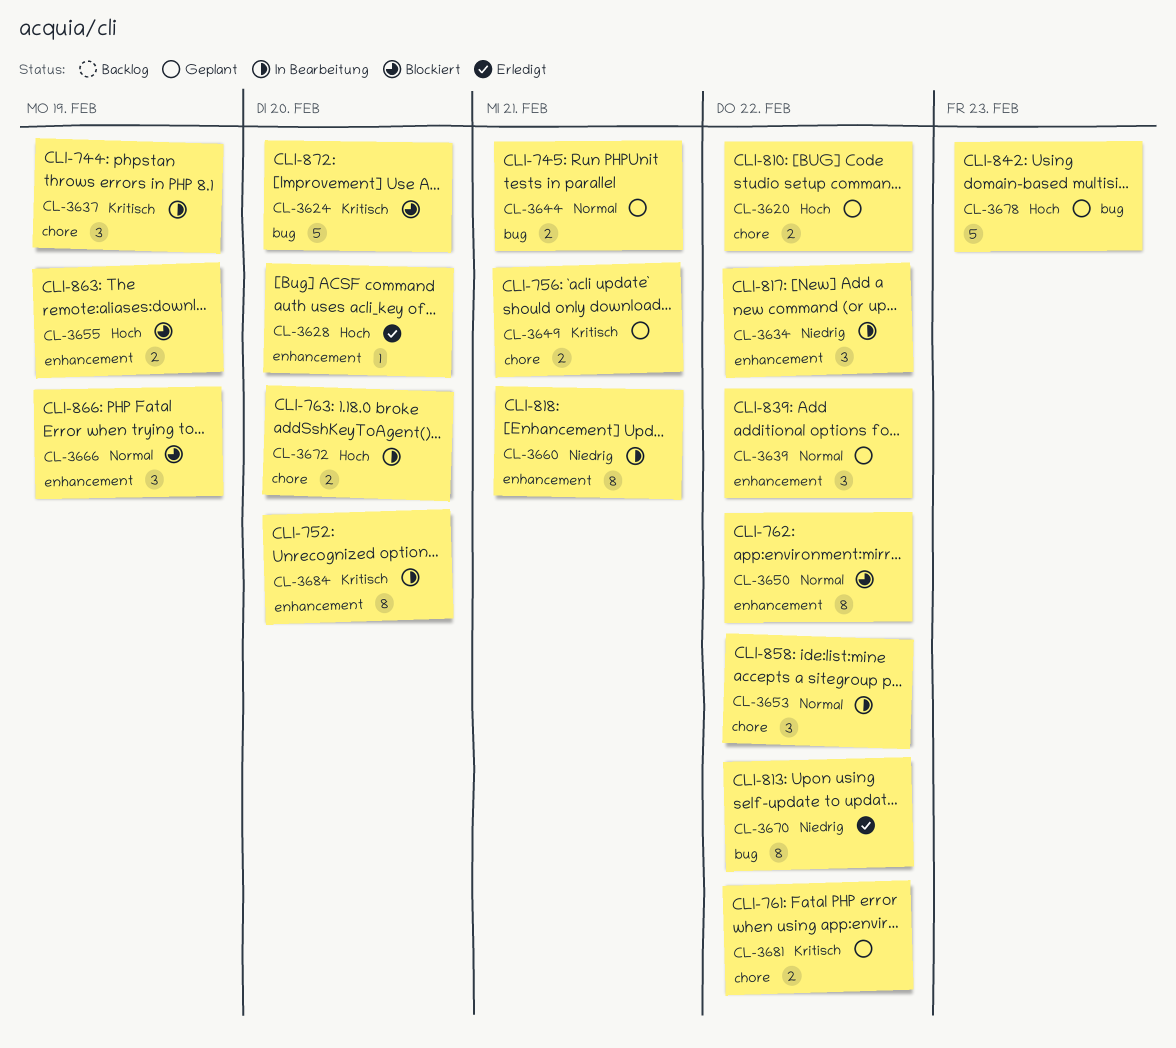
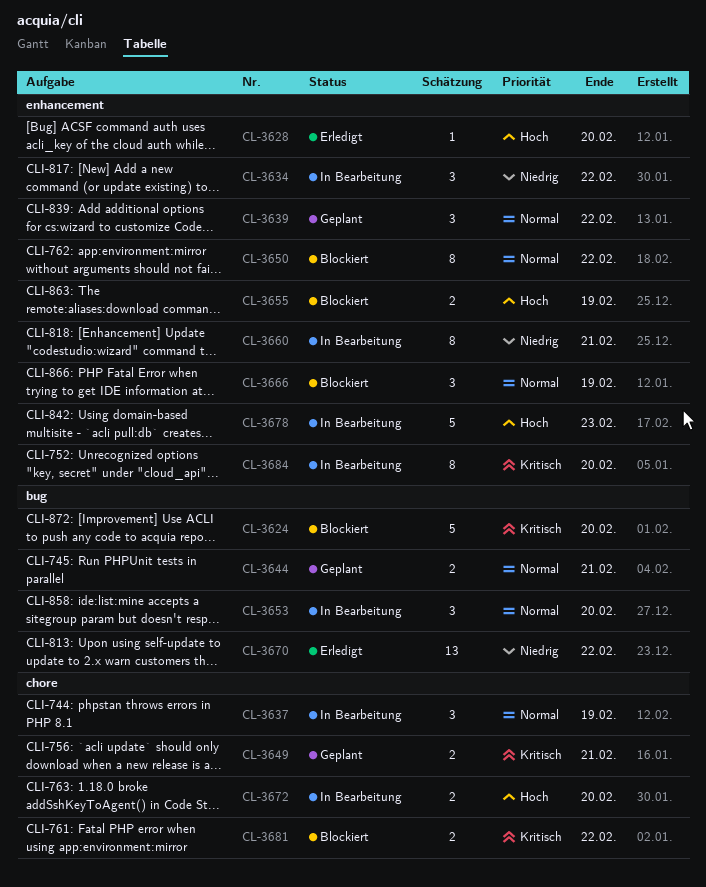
CL-3620: present -> none
CL-3637, priority: Kritisch -> Normal
CL-3653, label: chore -> bug
CL-3653, due: Feb 22 -> Feb 20
CL-3670, estimate: 8 -> 13
CL-3678, status: Geplant -> In Bearbeitung
CL-3678, label: bug -> enhancement
CL-3681, status: Geplant -> Blockiert

